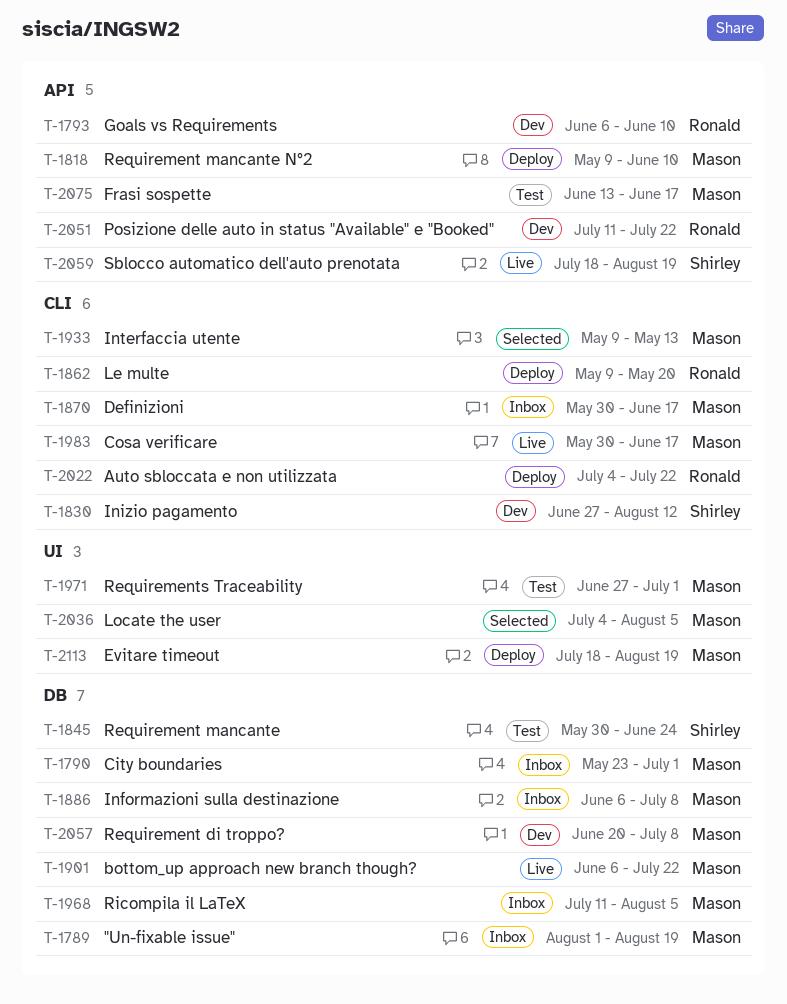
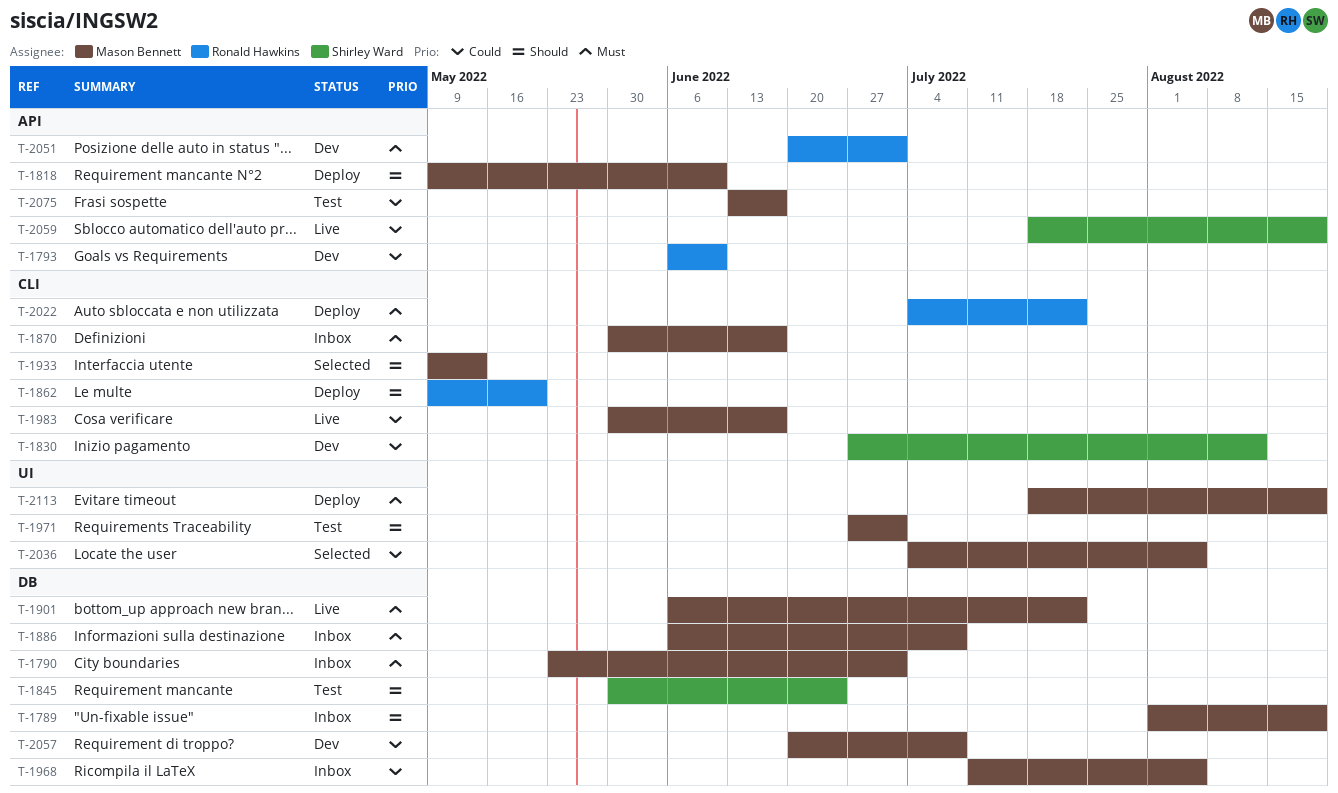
T-2051, start: Jul 11 -> Jun 20
T-2051, due: Jul 22 -> Jul 1

